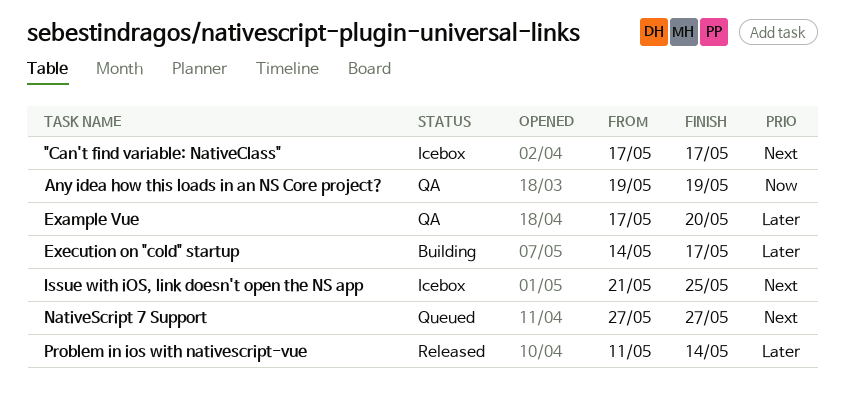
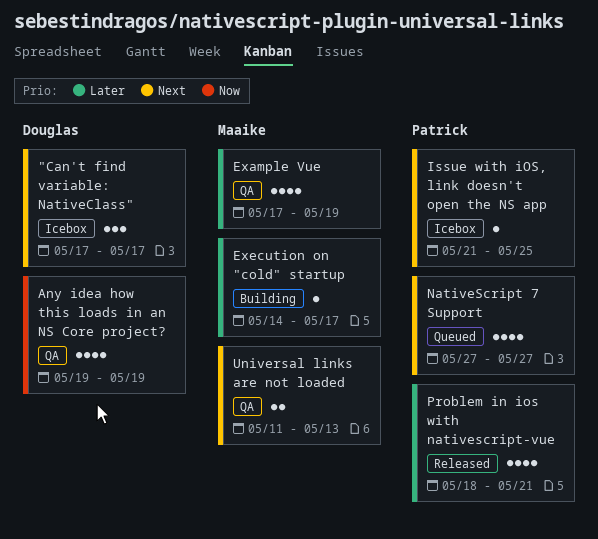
Example Vue, due: May 20 -> May 19
Problem in ios with nativescript-vue, start: May 11 -> May 18
Problem in ios with nativescript-vue, due: May 14 -> May 21
Universal links are not loaded: none -> present

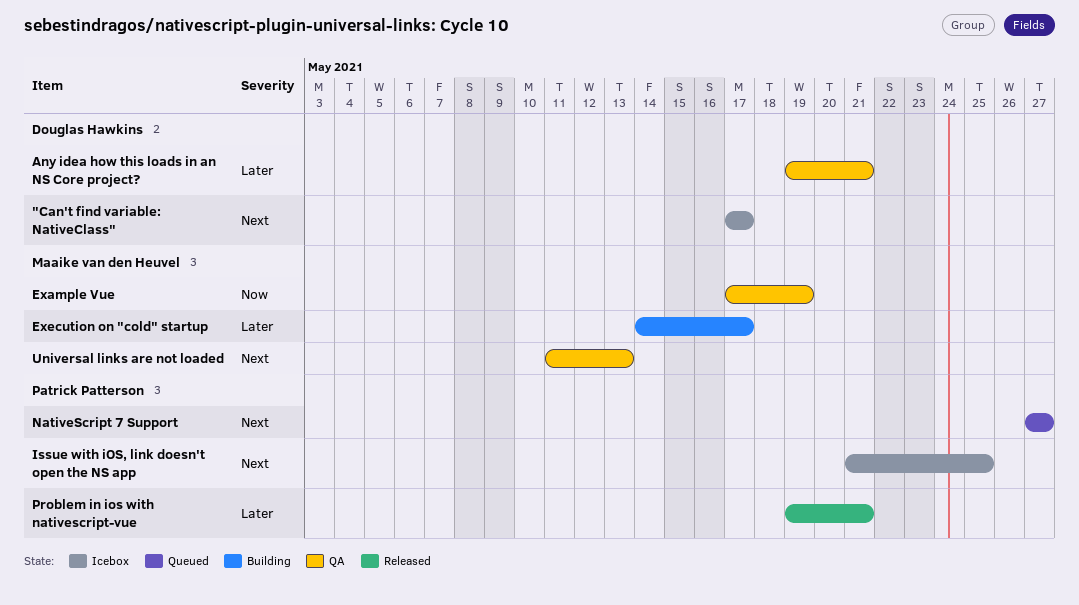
Any idea how this loads in an NS Core project?, priority: Now -> Later
Any idea how this loads in an NS Core project?, due: May 19 -> May 21
Example Vue, priority: Later -> Now
Problem in ios with nativescript-vue, start: May 18 -> May 19

